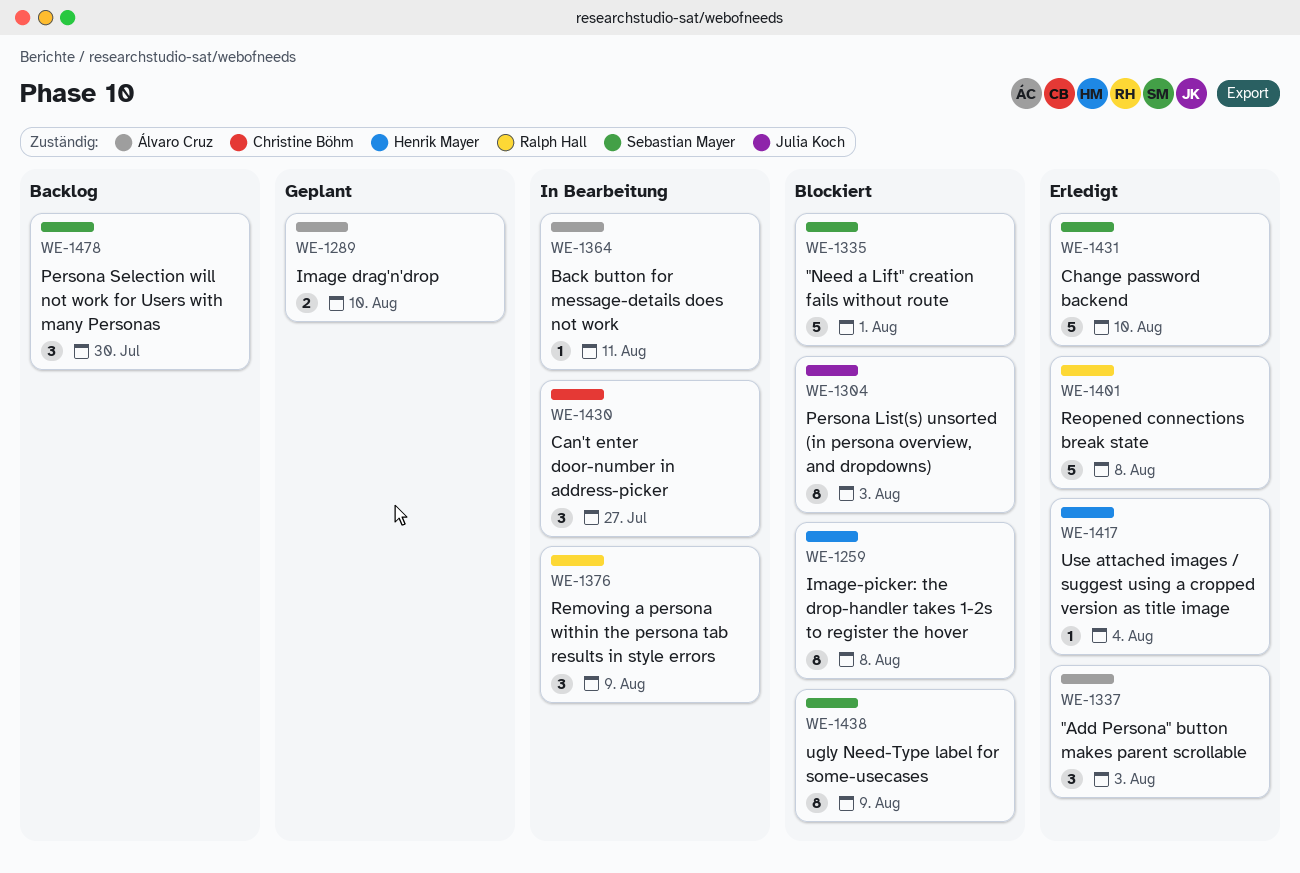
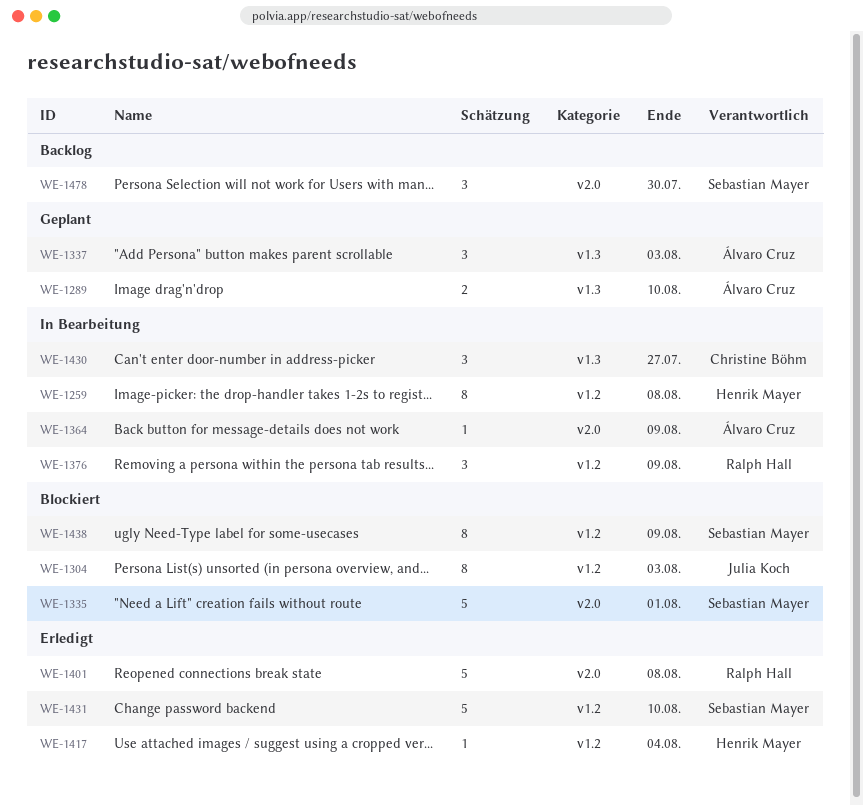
WE-1259, status: Blockiert -> In Bearbeitung
WE-1337, status: Erledigt -> Geplant
WE-1364, due: Aug 11 -> Aug 9

